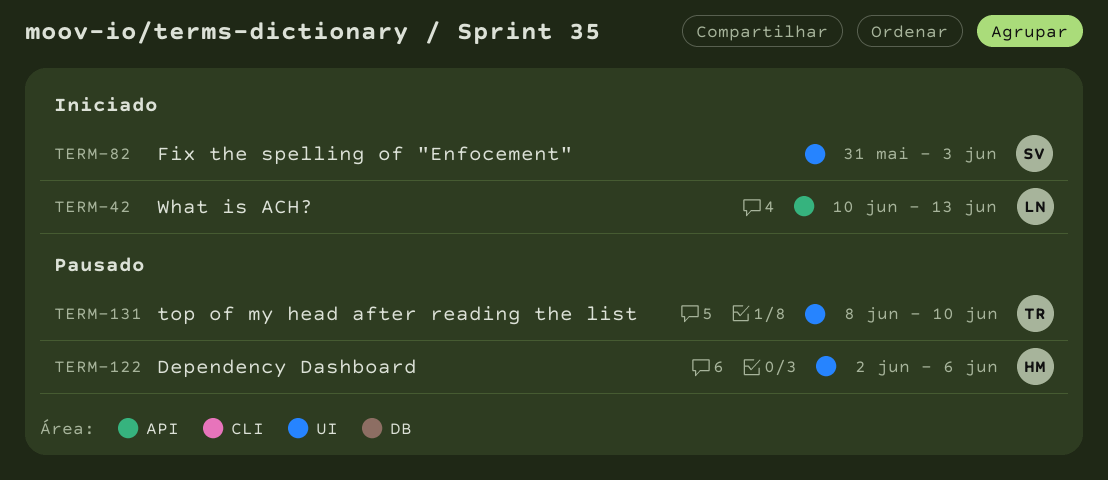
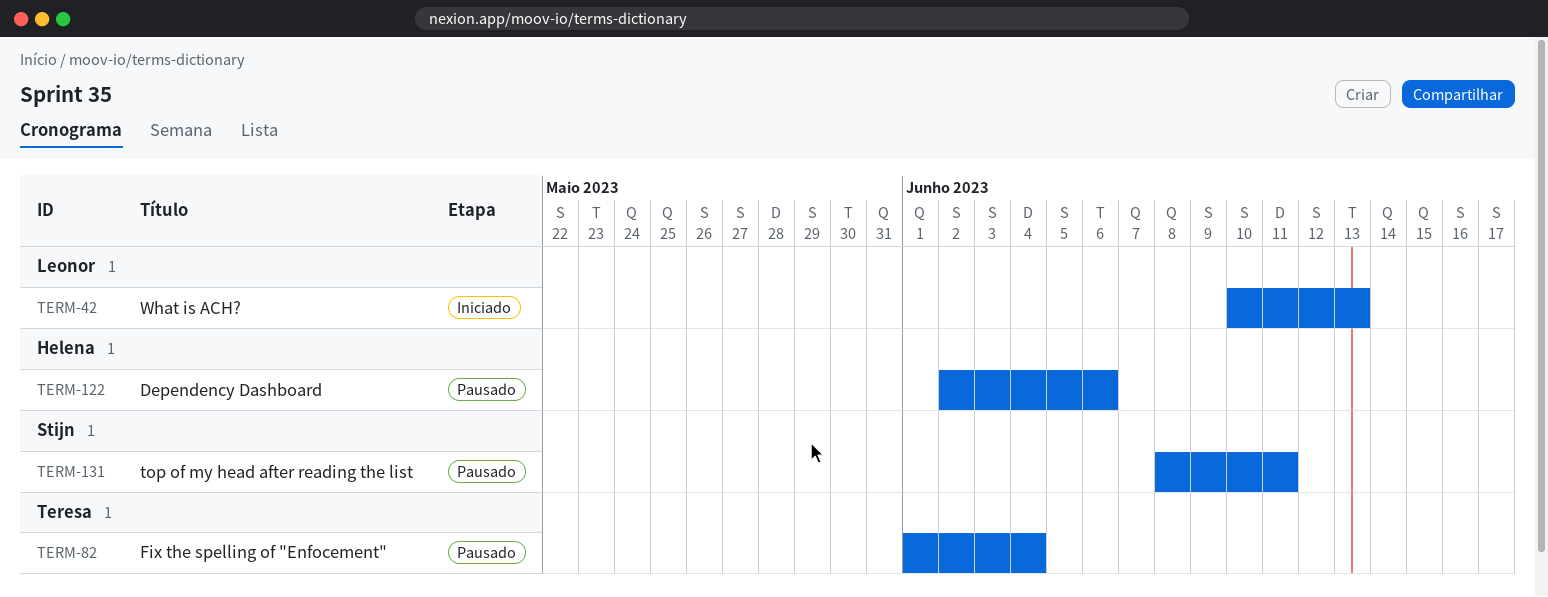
TERM-82, status: Iniciado -> Pausado
TERM-82, owner: Stijn -> Teresa
TERM-82, start: May 31 -> Jun 1
TERM-82, due: Jun 3 -> Jun 4
TERM-131, owner: Teresa -> Stijn
TERM-131, due: Jun 10 -> Jun 11

